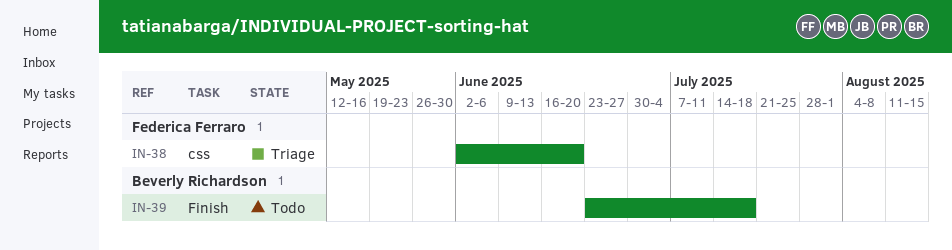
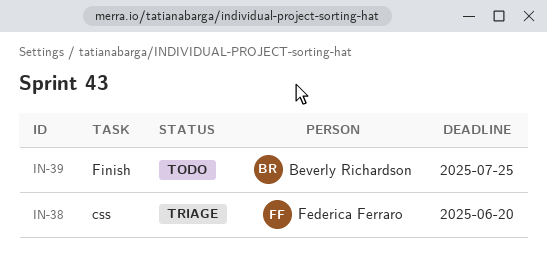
IN-39, due: Jul 18 -> Jul 25

